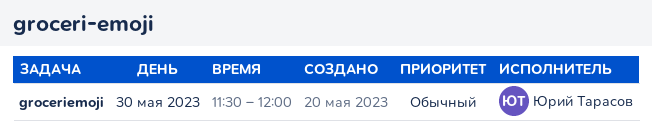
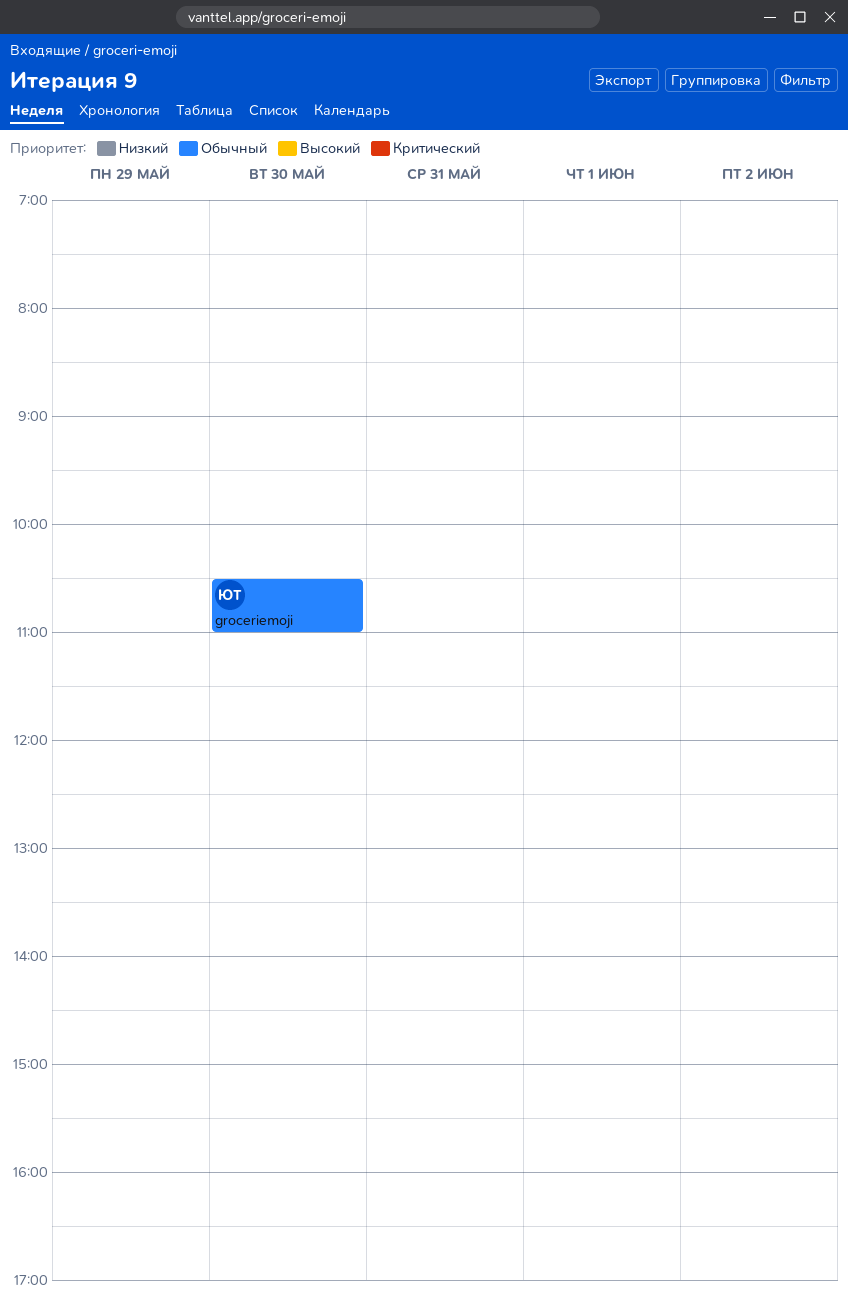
groceriemoji, begins: 11:30 -> 10:30
groceriemoji, ends: 12:00 -> 11:00

